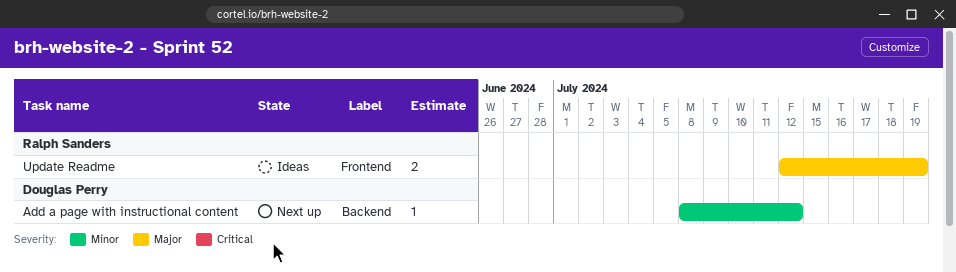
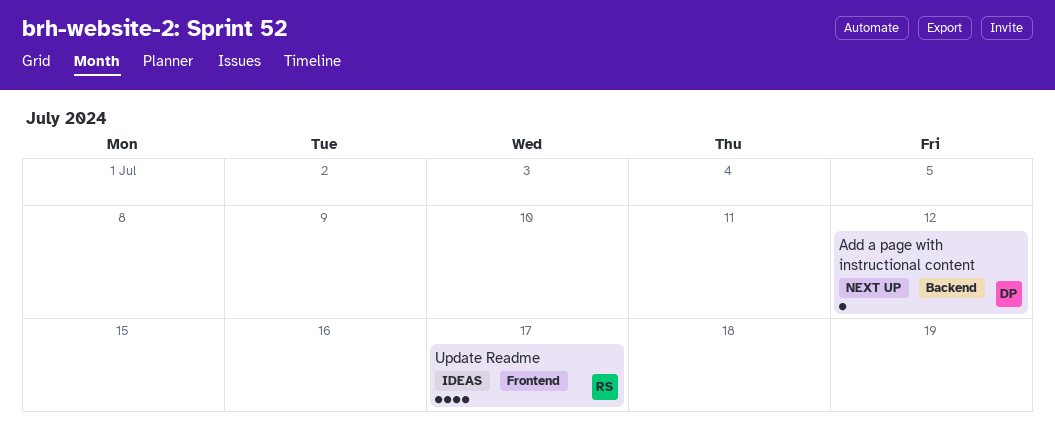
Update Readme, estimate: 2 -> 4
Update Readme, due: Jul 19 -> Jul 17

